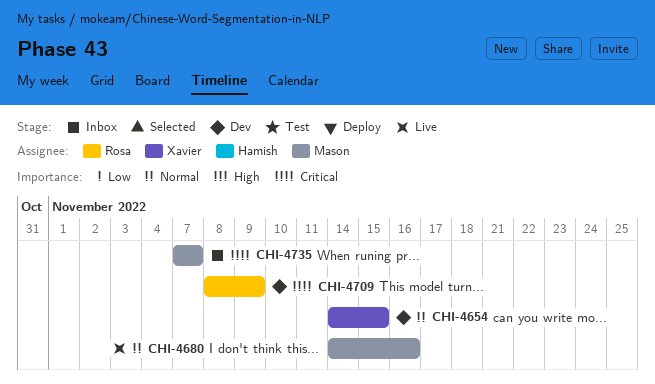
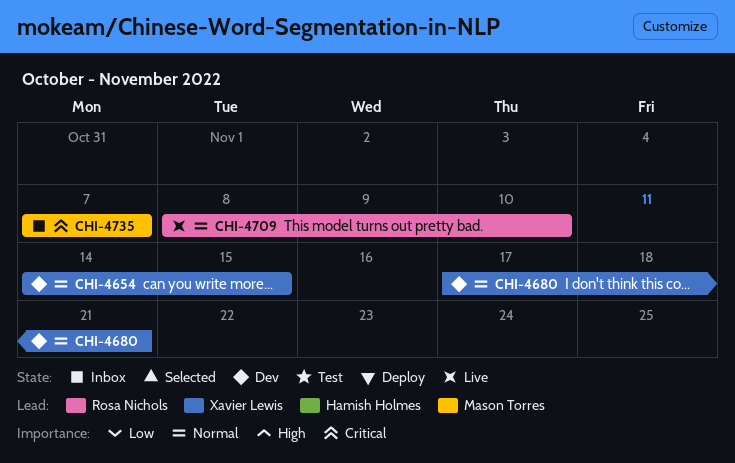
CHI-4680, status: Live -> Dev
CHI-4680, owner: Mason Torres -> Xavier Lewis
CHI-4680, start: Nov 14 -> Nov 17
CHI-4680, due: Nov 16 -> Nov 21
CHI-4709, status: Dev -> Live
CHI-4709, priority: Critical -> Normal
CHI-4709, due: Nov 9 -> Nov 10

